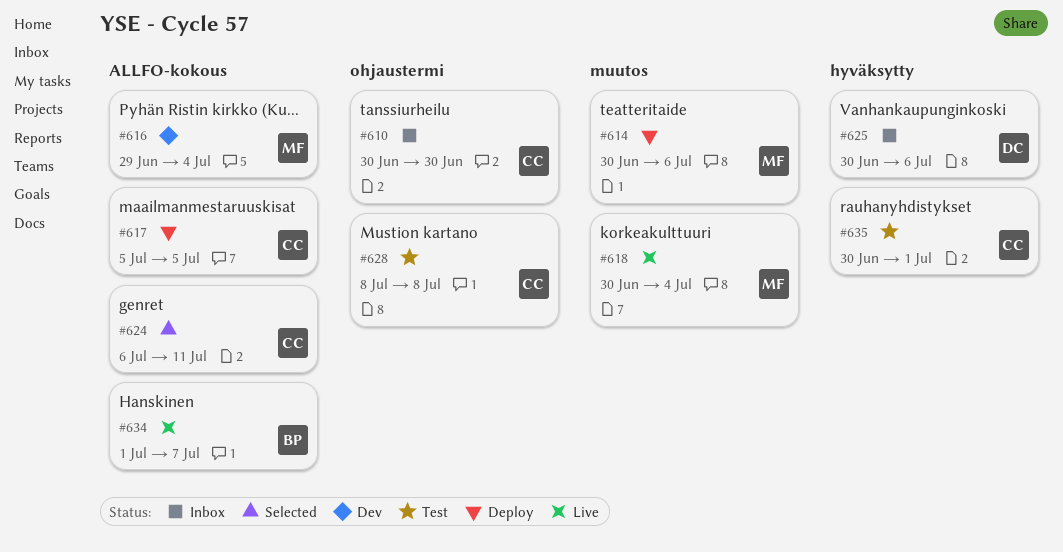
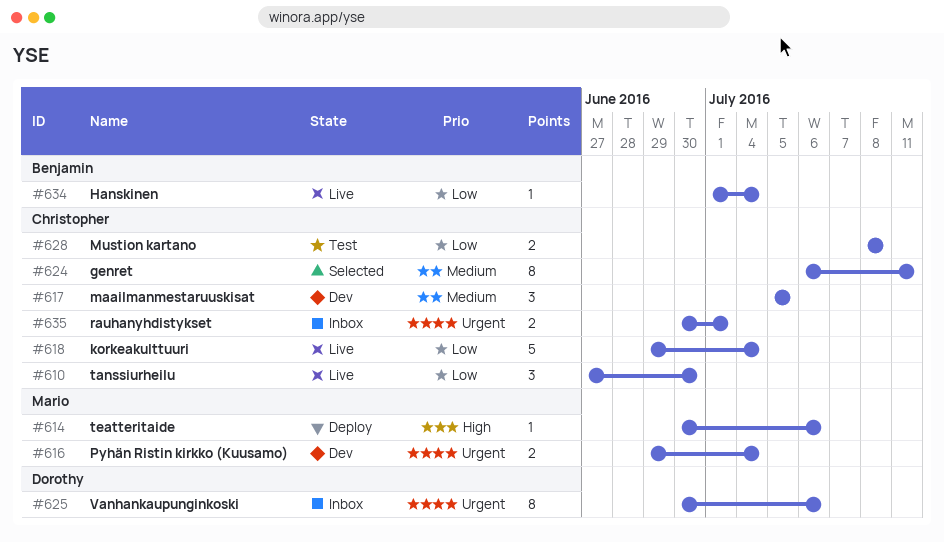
#610, status: Inbox -> Live
#610, start: Jun 30 -> Jun 27
#617, status: Deploy -> Dev
#618, owner: Mario -> Christopher
#618, start: Jun 30 -> Jun 29
#634, due: Jul 7 -> Jul 4
#635, status: Test -> Inbox

